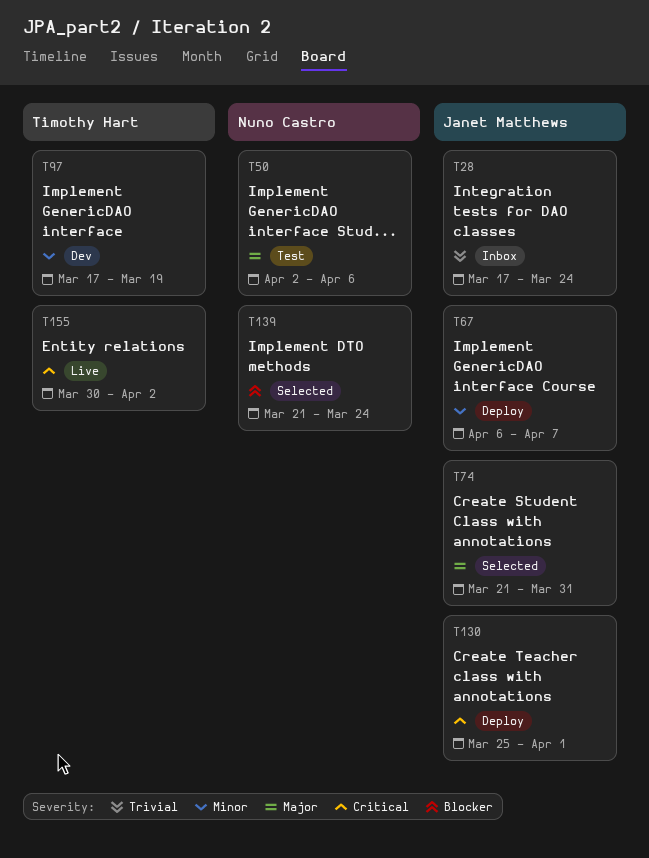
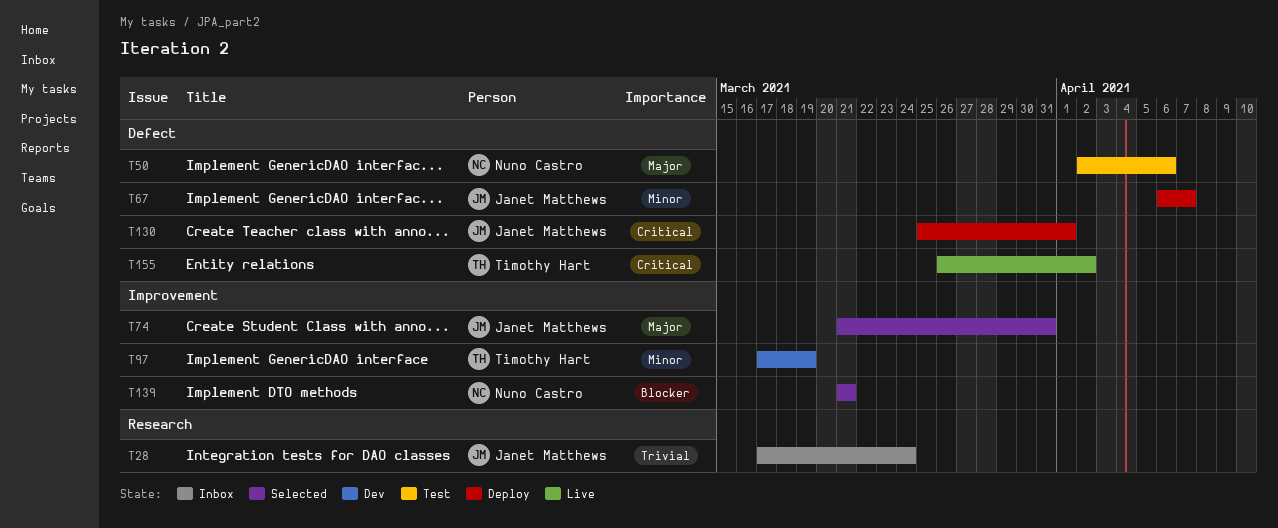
T139, due: Mar 24 -> Mar 21
T155, start: Mar 30 -> Mar 26

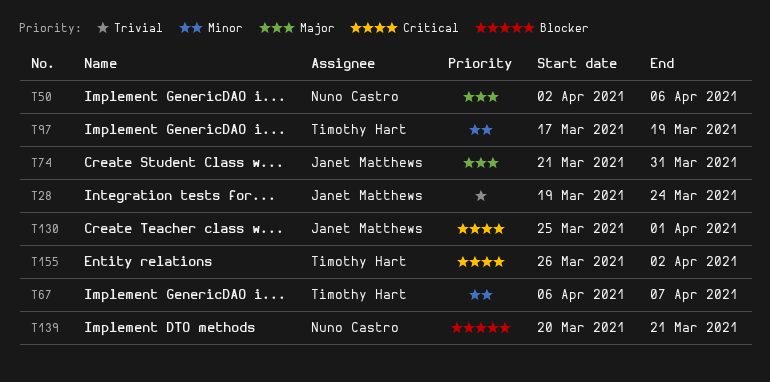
T28, start: Mar 17 -> Mar 19
T67, owner: Janet Matthews -> Timothy Hart
T139, start: Mar 21 -> Mar 20

